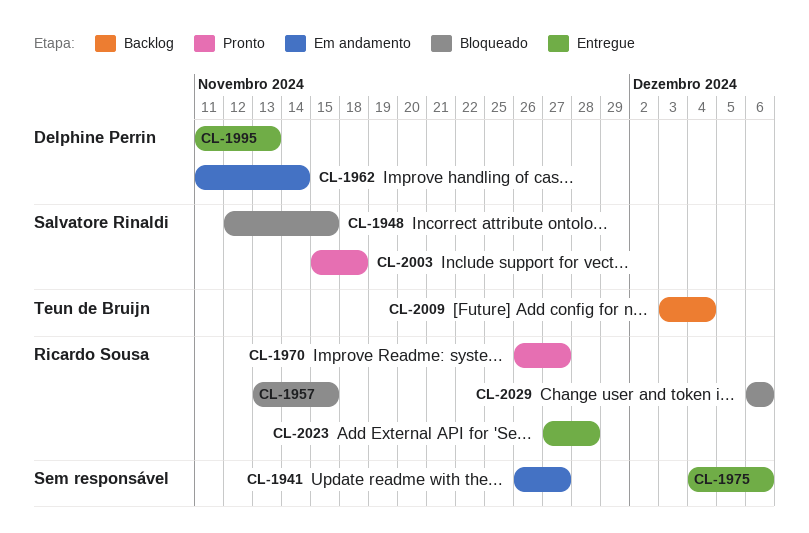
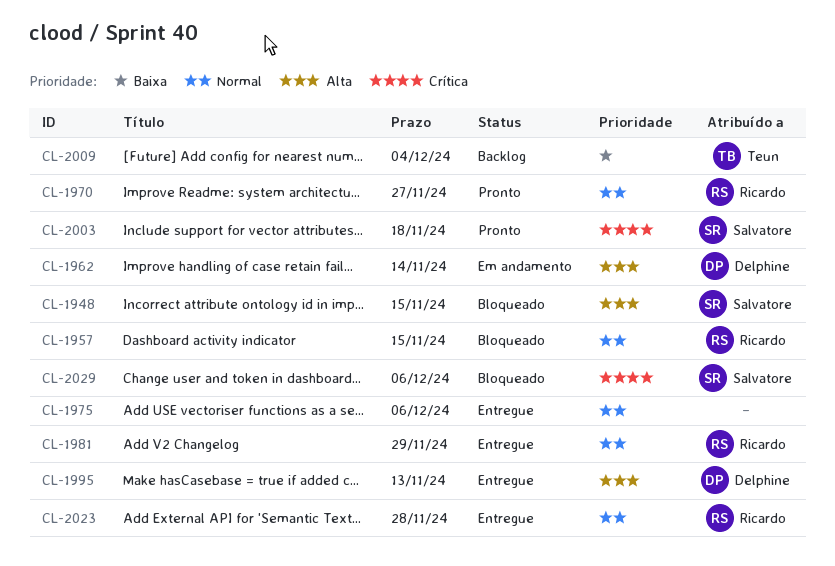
CL-1941: present -> none
CL-1981: none -> present
CL-2029, owner: Ricardo Sousa -> Salvatore Rinaldi

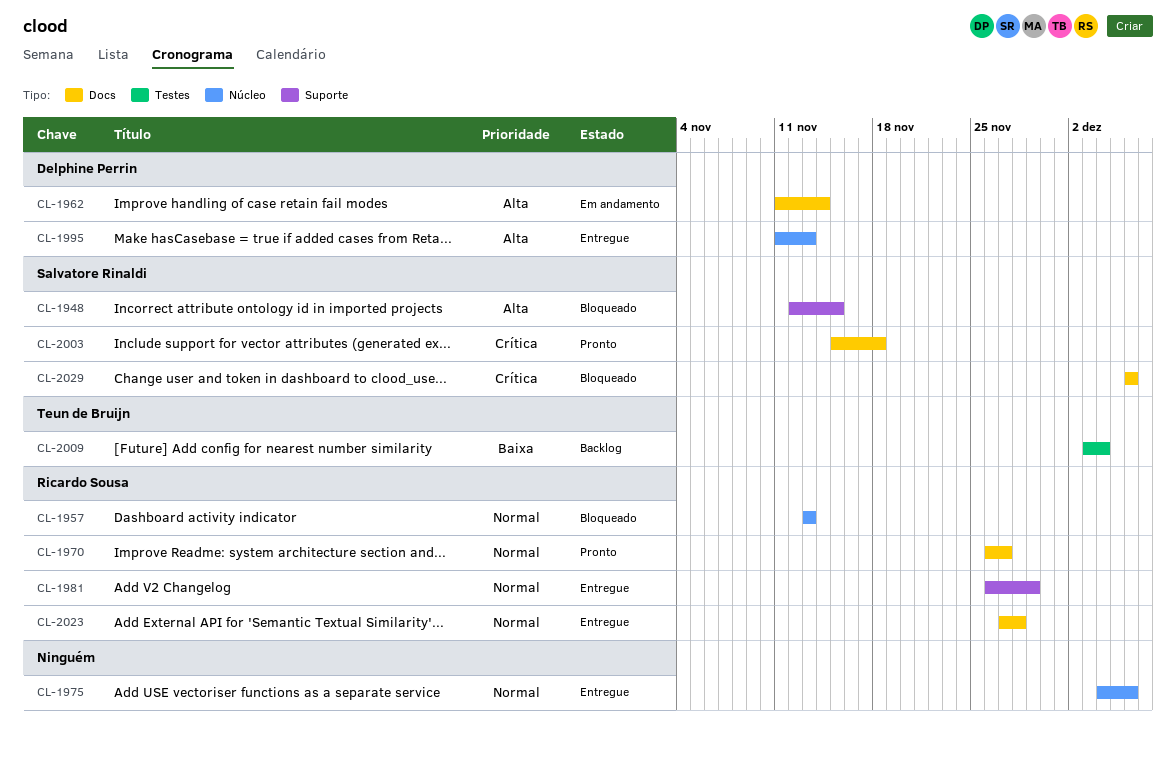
CL-1957, due: Nov 15 -> Nov 13

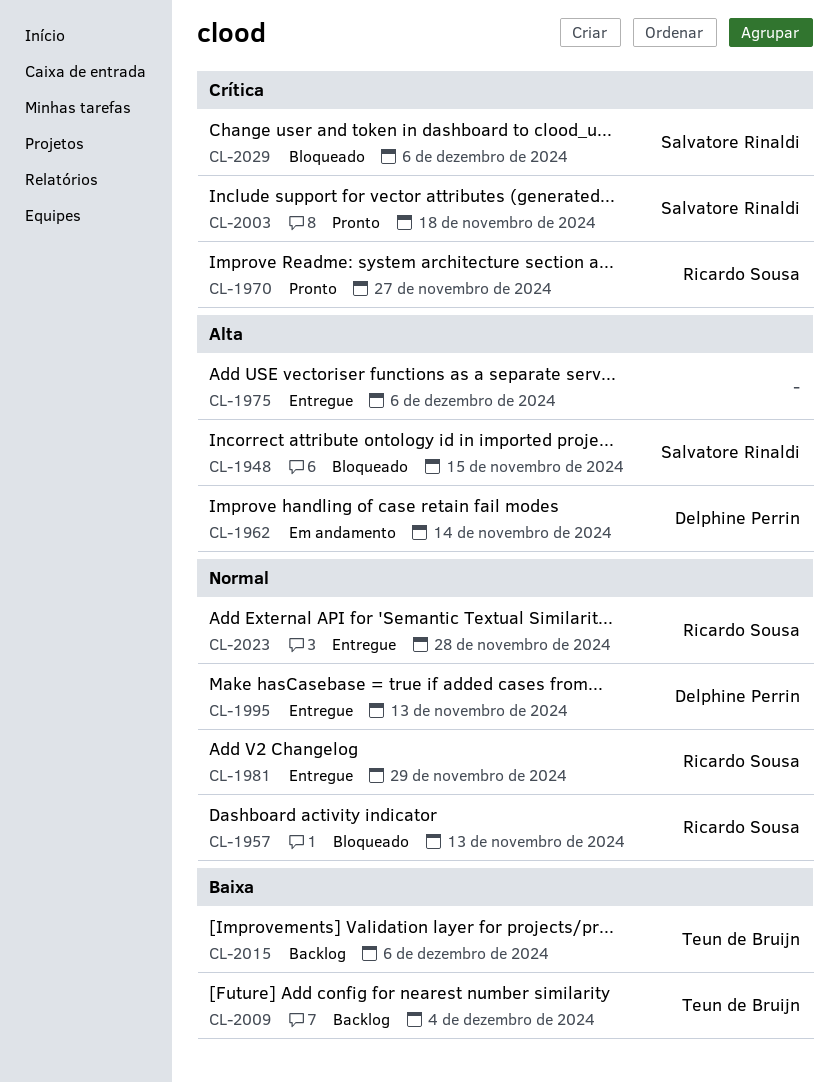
CL-1970, priority: Normal -> Crítica
CL-1975, priority: Normal -> Alta
CL-1995, priority: Alta -> Normal
CL-2015: none -> present

